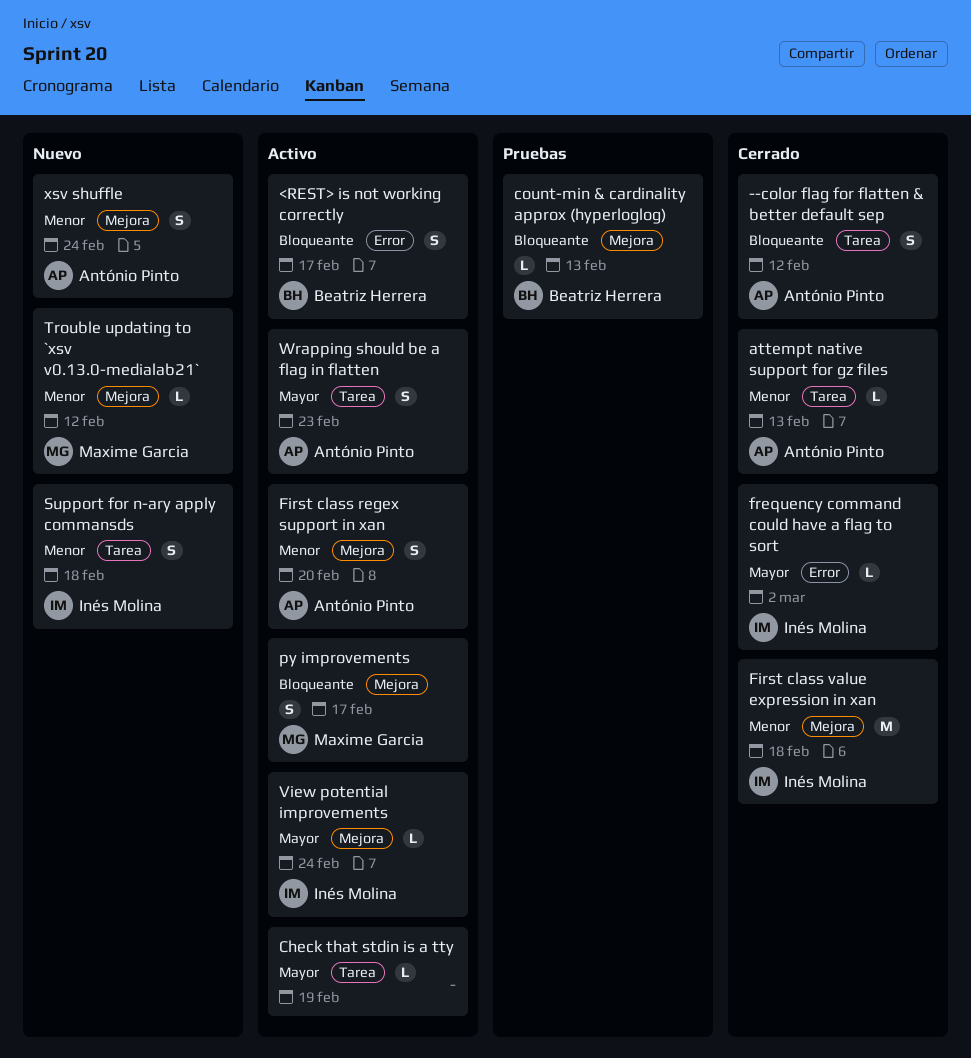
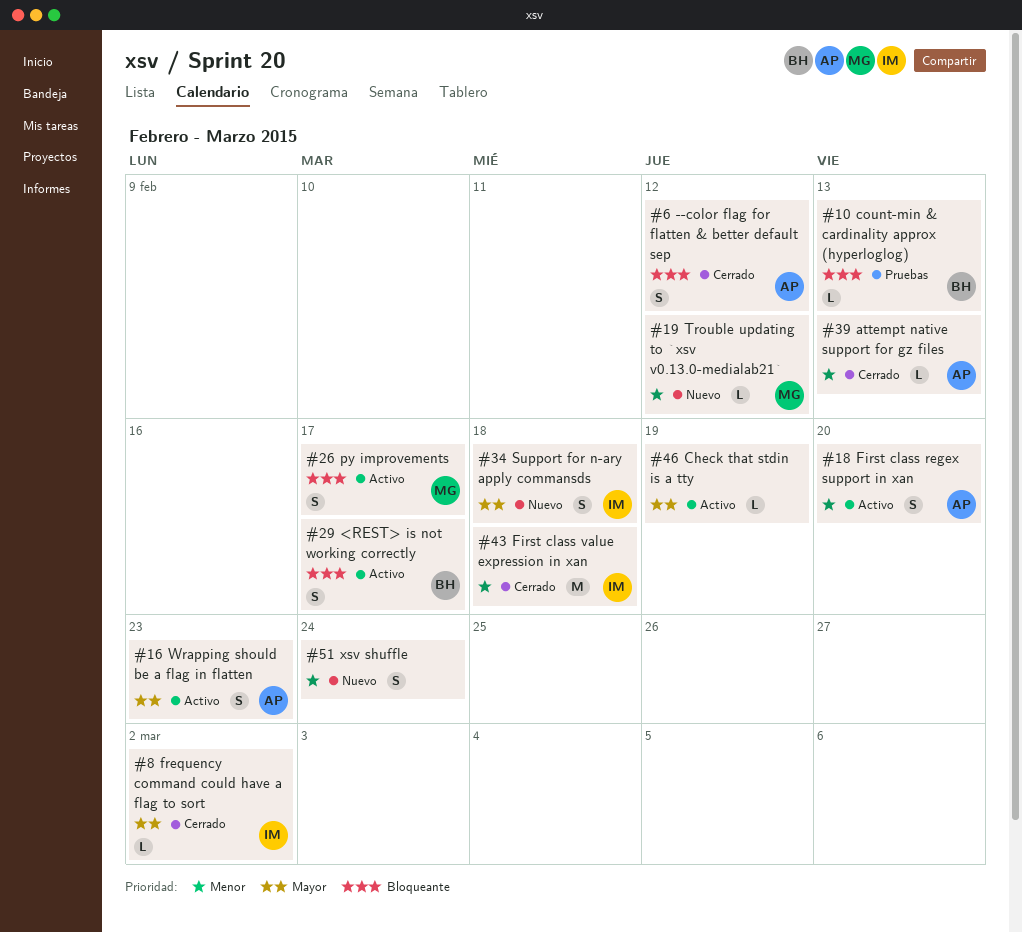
Support for n-ary apply commansds, priority: Menor -> Mayor
View potential improvements: present -> none
xsv shuffle, owner: António Pinto -> none

